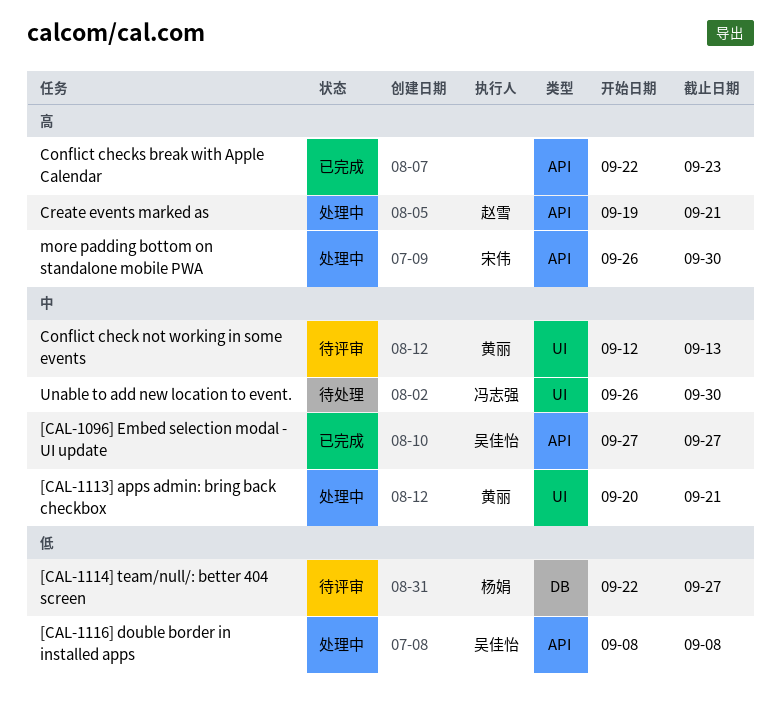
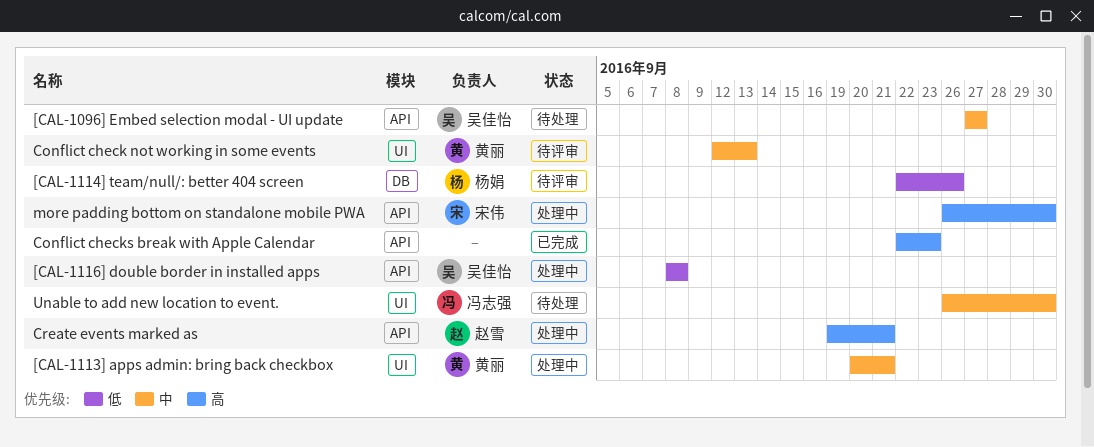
[CAL-1096] Embed selection modal - UI update, status: 已完成 -> 待处理
[CAL-1114] team/null/: better 404 screen, due: Sep 27 -> Sep 26

